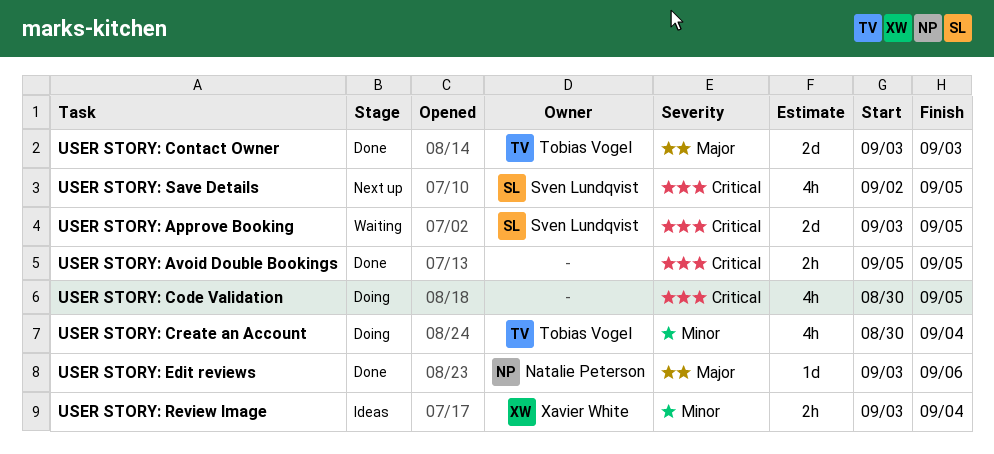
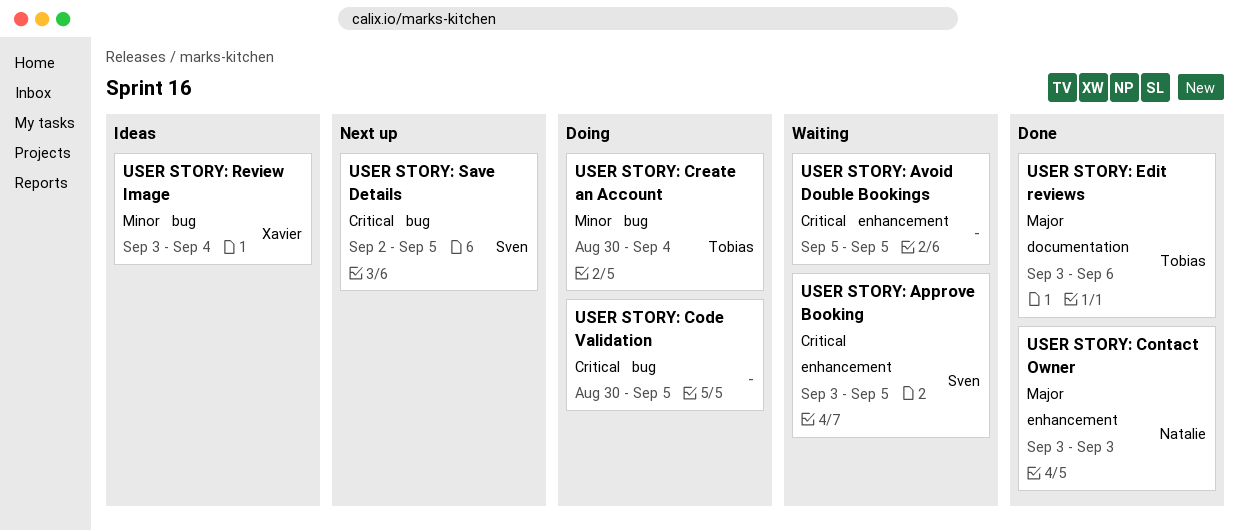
USER STORY: Avoid Double Bookings, status: Done -> Waiting
USER STORY: Contact Owner, owner: Tobias Vogel -> Natalie Peterson
USER STORY: Edit reviews, owner: Natalie Peterson -> Tobias Vogel

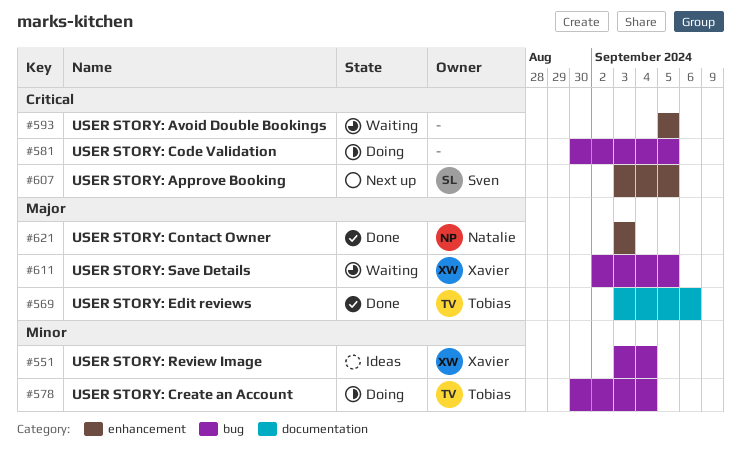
USER STORY: Approve Booking, status: Waiting -> Next up
USER STORY: Save Details, status: Next up -> Waiting
USER STORY: Save Details, owner: Sven -> Xavier
USER STORY: Save Details, priority: Critical -> Major

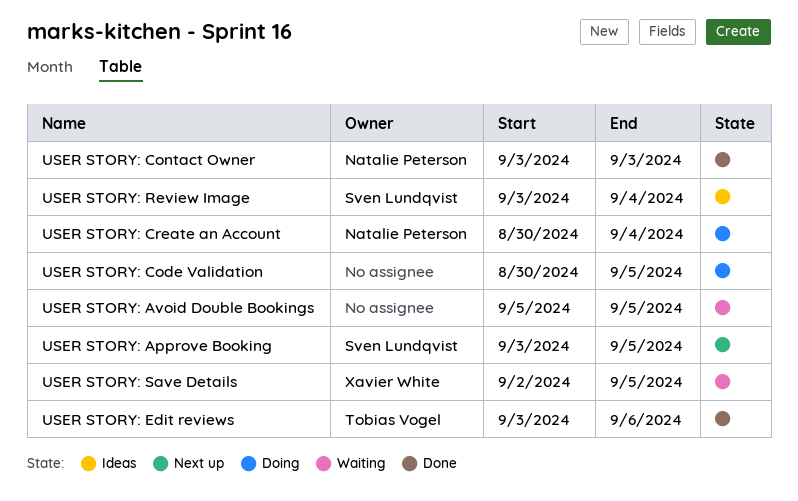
USER STORY: Create an Account, owner: Tobias Vogel -> Natalie Peterson
USER STORY: Review Image, owner: Xavier White -> Sven Lundqvist

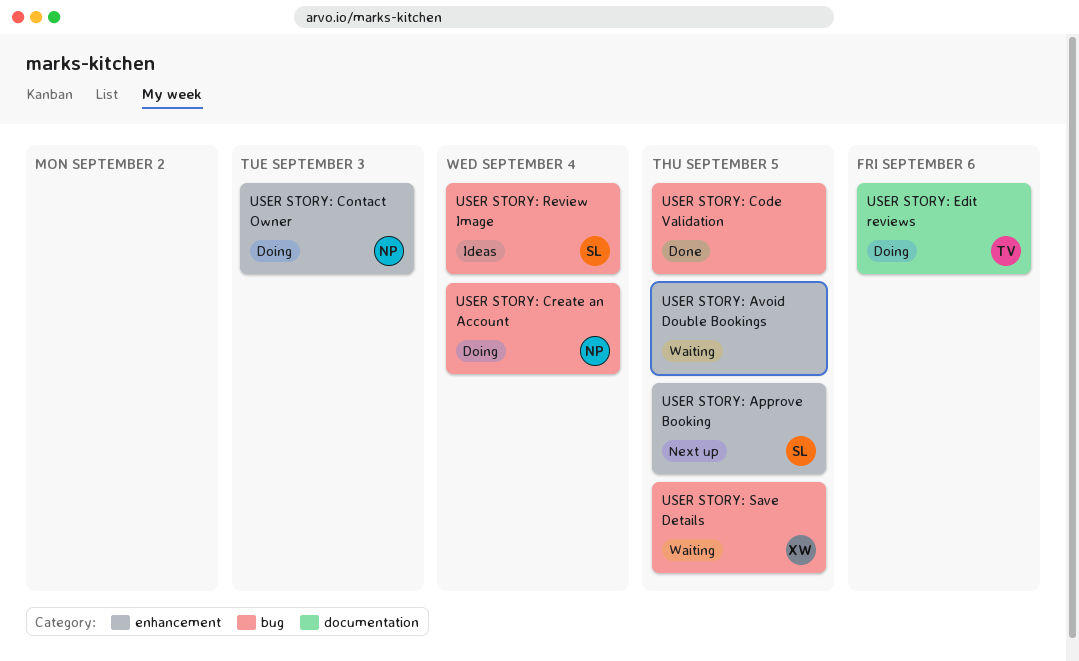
USER STORY: Code Validation, status: Doing -> Done
USER STORY: Contact Owner, status: Done -> Doing
USER STORY: Edit reviews, status: Done -> Doing

